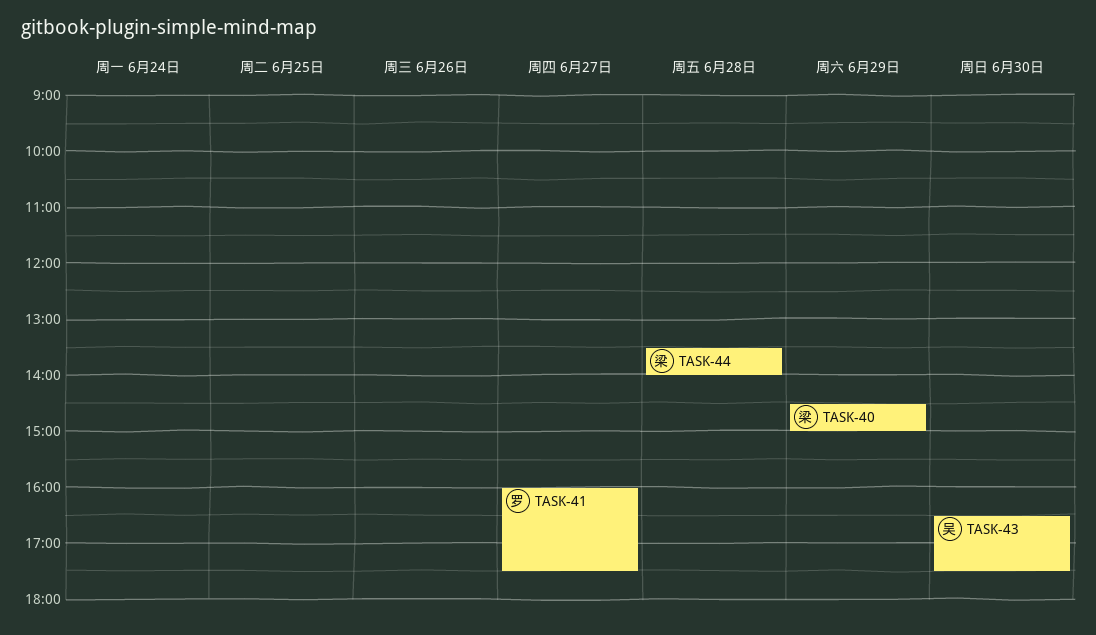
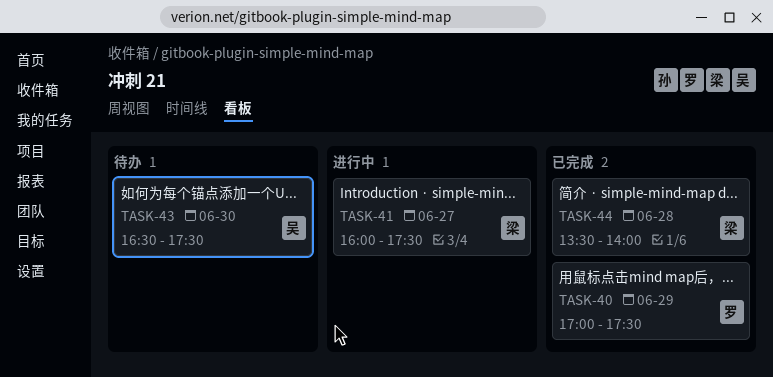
TASK-40, owner: 梁 -> 罗
TASK-40, begins: 14:30 -> 17:00
TASK-40, ends: 15:00 -> 17:30
TASK-41, owner: 罗 -> 梁

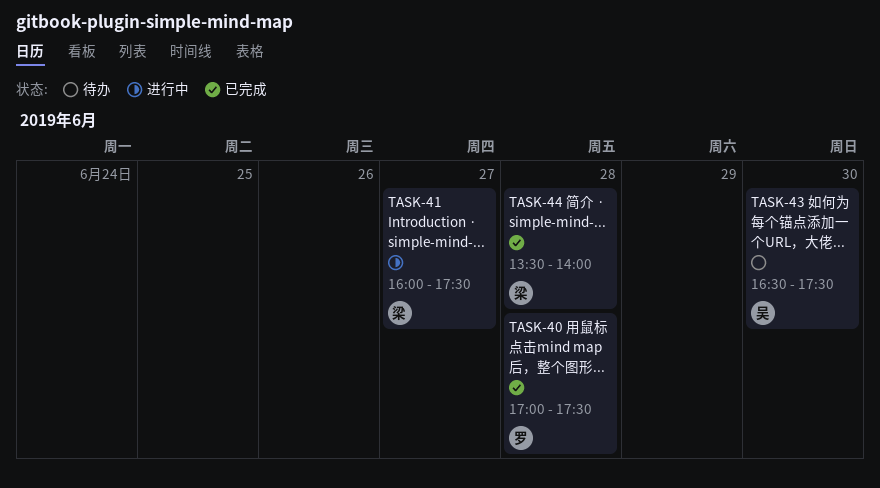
TASK-40, day: Jun 29 -> Jun 28

